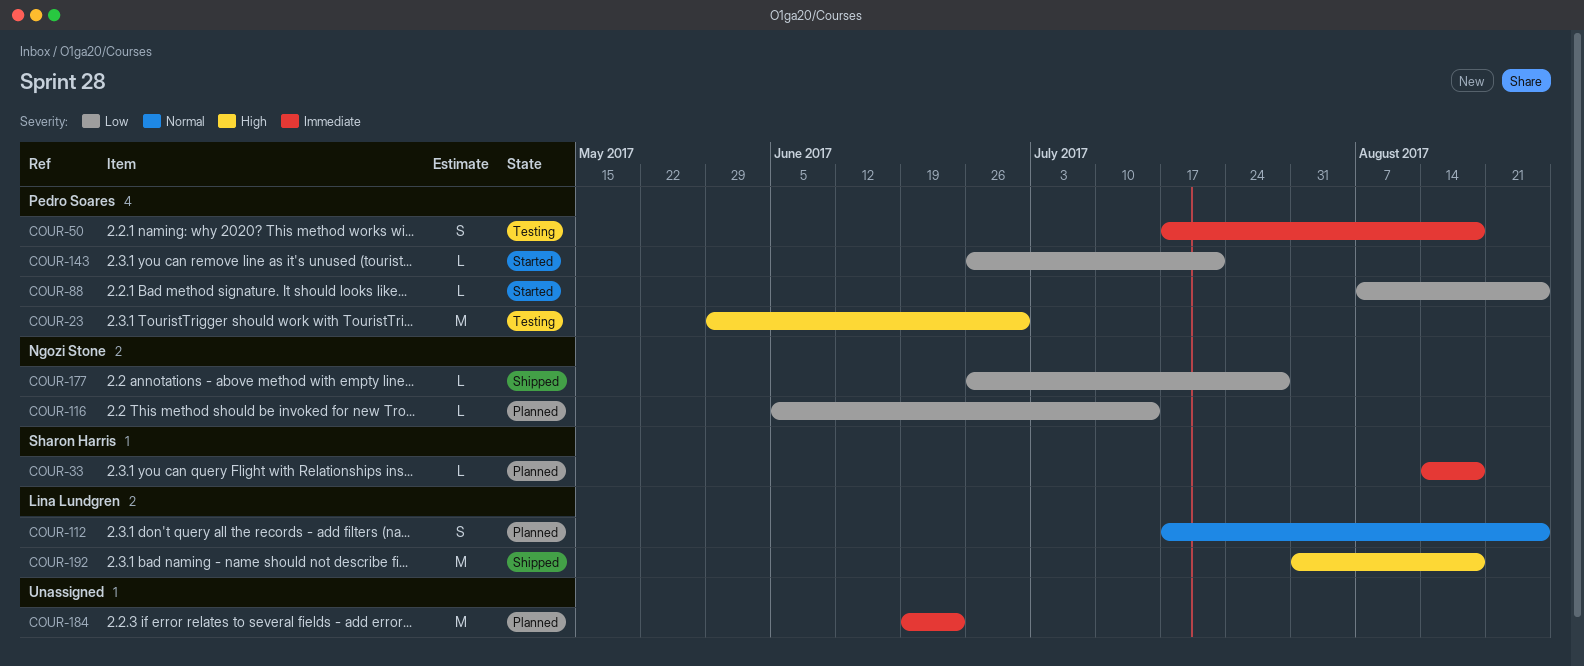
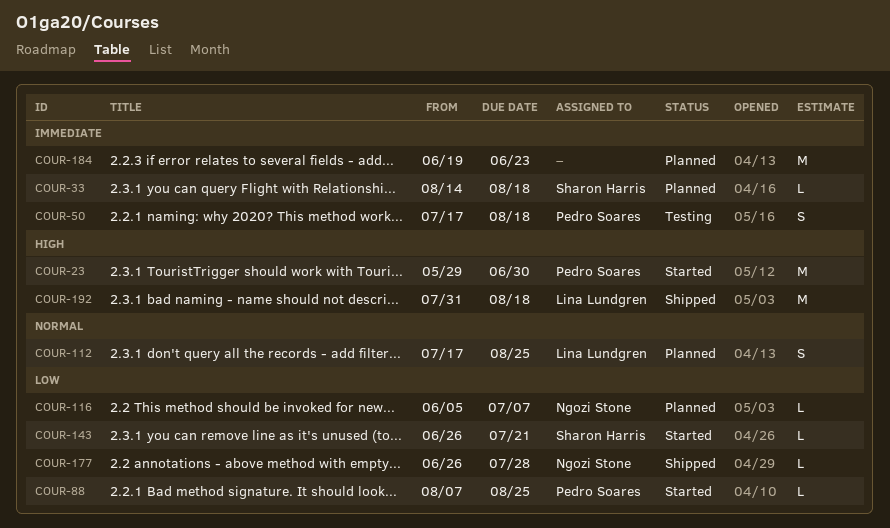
COUR-23, status: Testing -> Started
COUR-116, due: Jul 14 -> Jul 7
COUR-143, owner: Pedro Soares -> Sharon Harris

